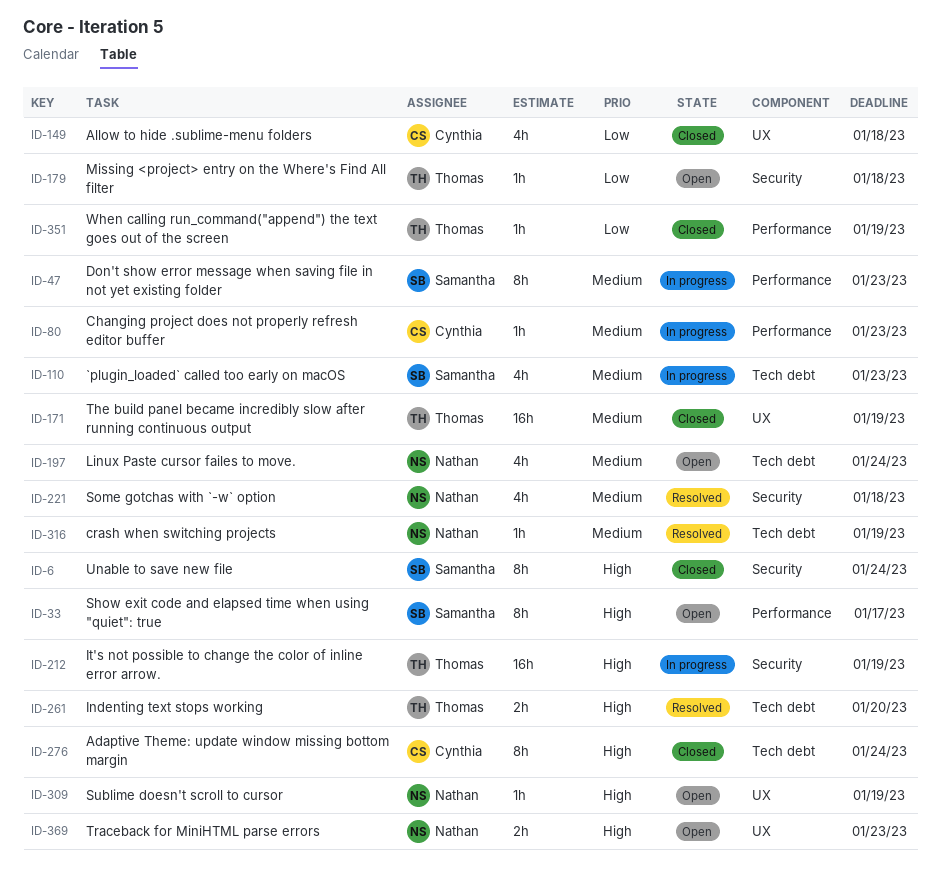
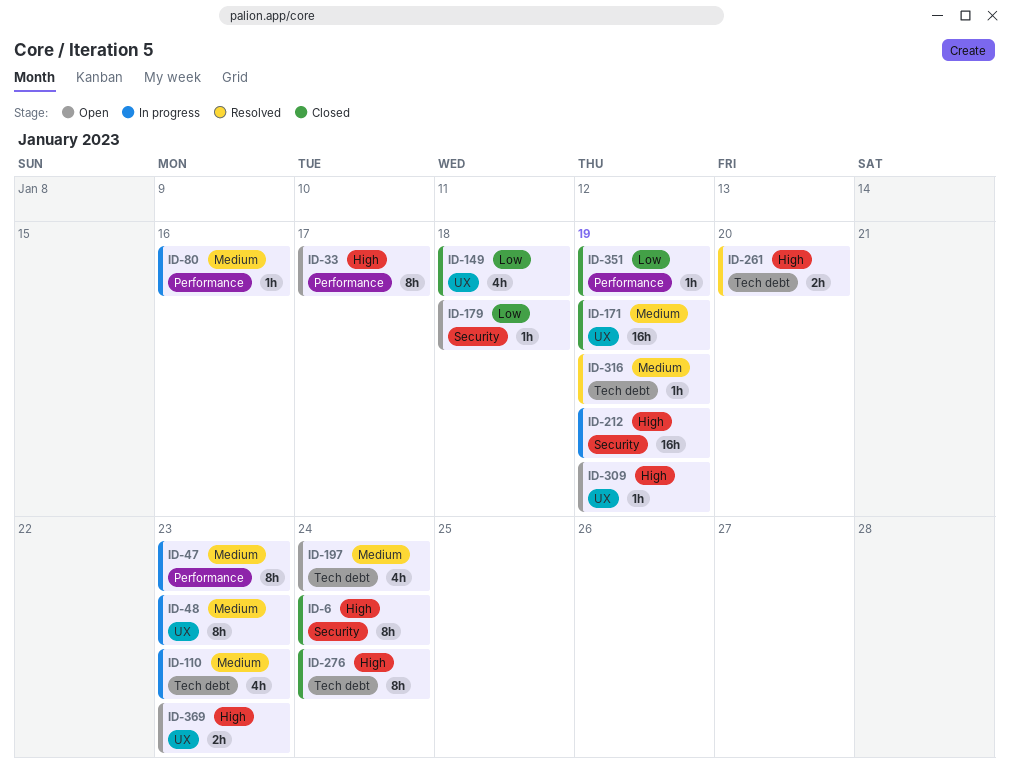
ID-48: none -> present
ID-80, due: Jan 23 -> Jan 16
ID-221: present -> none

